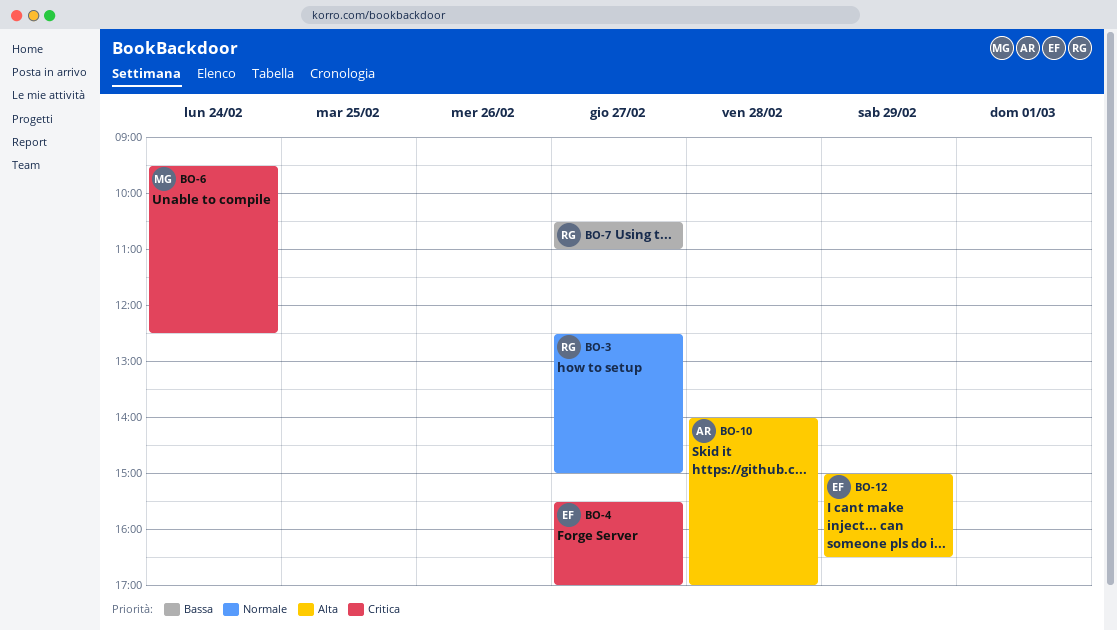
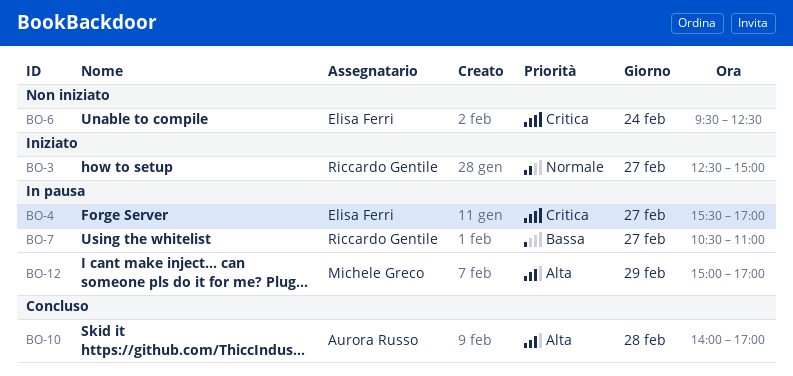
BO-6, owner: Michele Greco -> Elisa Ferri
BO-12, owner: Elisa Ferri -> Michele Greco
BO-12, ends: 16:30 -> 17:00

